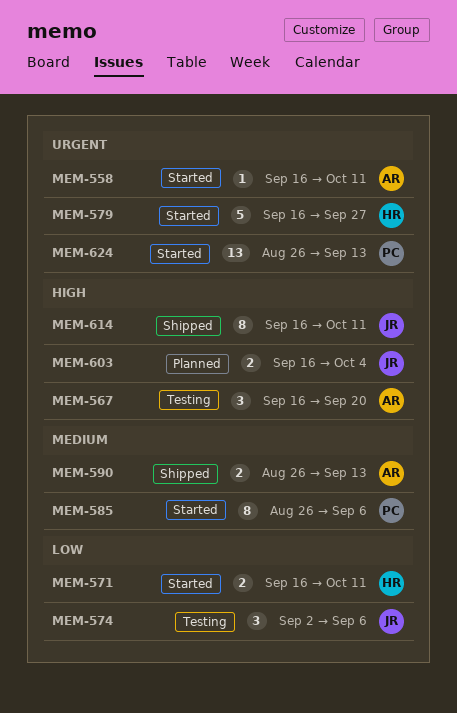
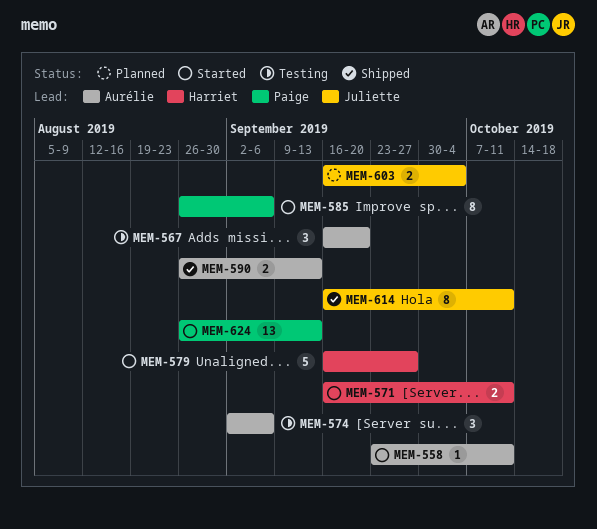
MEM-558, start: Sep 16 -> Sep 23
MEM-574, owner: Juliette -> Aurélie

